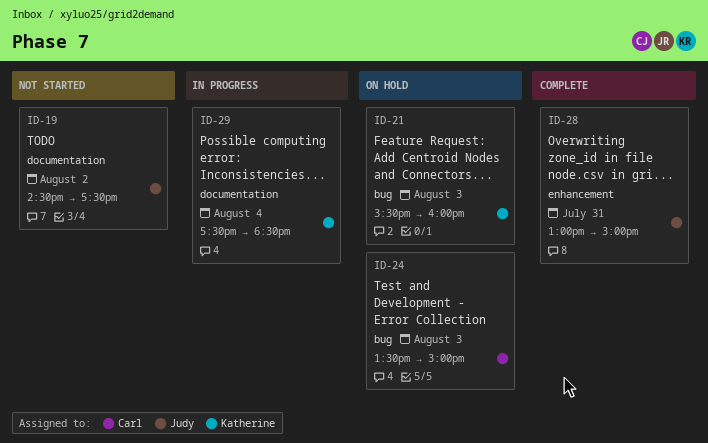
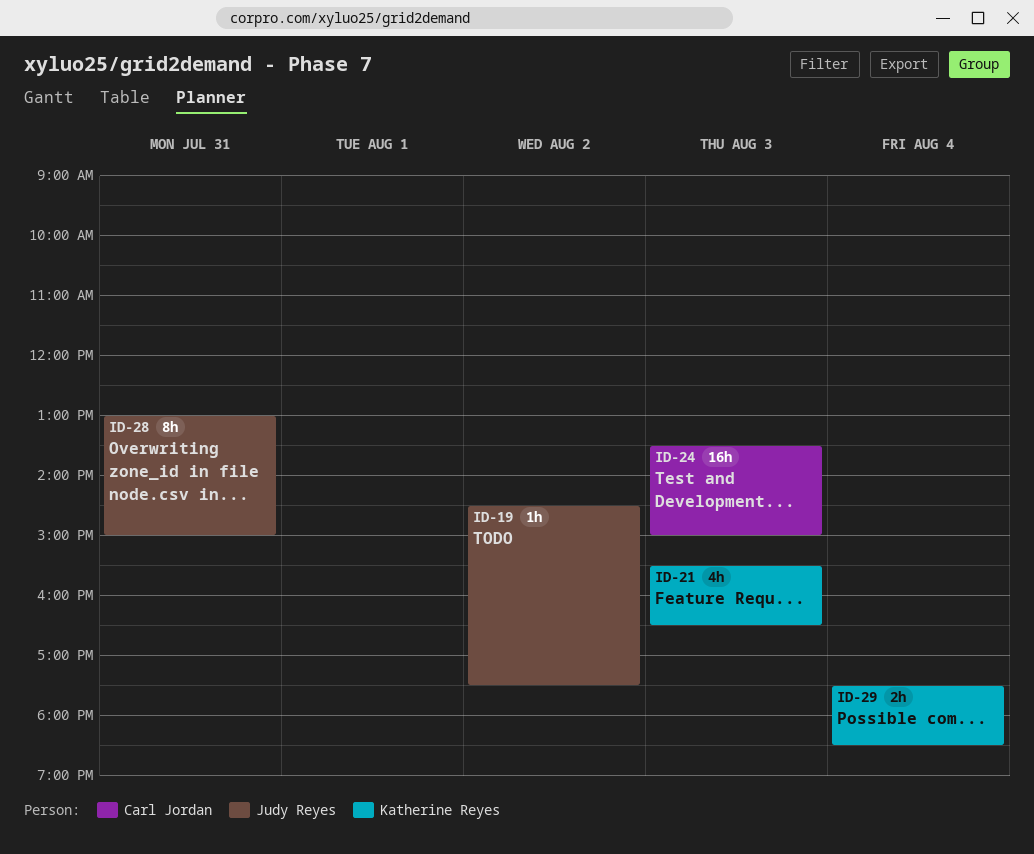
ID-21, ends: 16:00 -> 16:30

